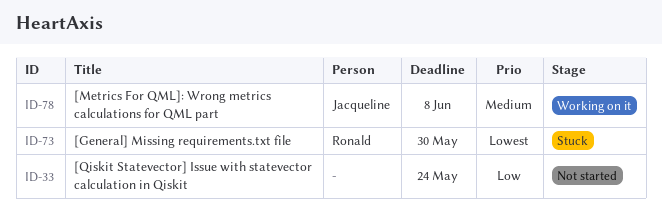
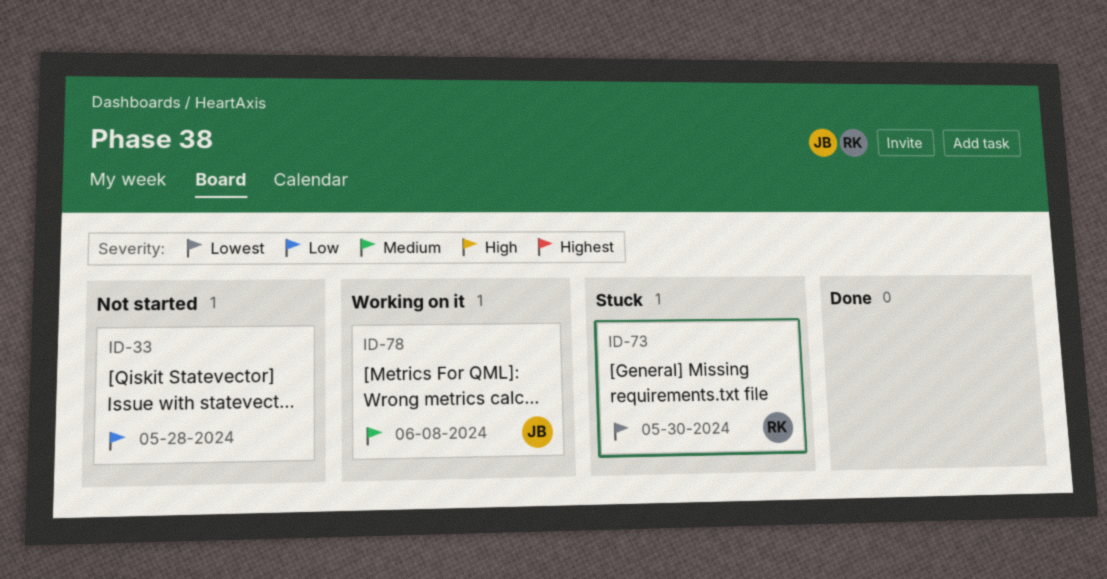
ID-33, due: May 24 -> May 28

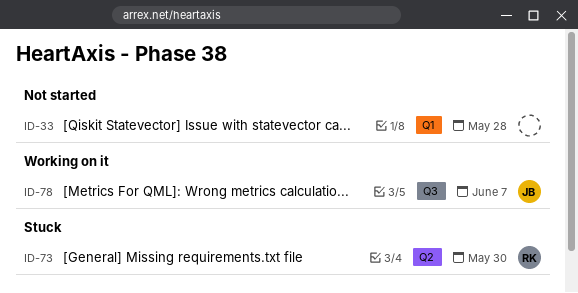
ID-78, due: Jun 8 -> Jun 7

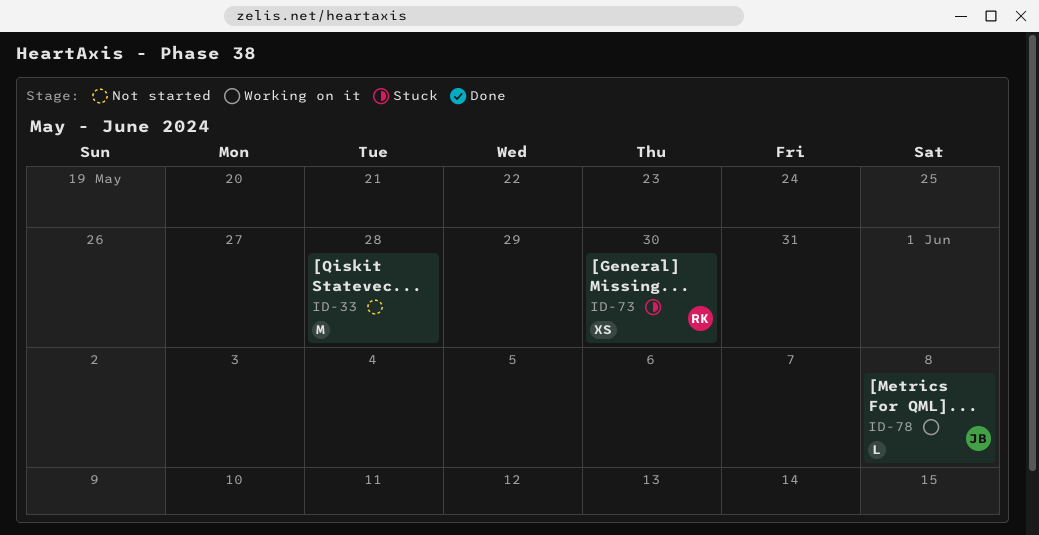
ID-78, due: Jun 7 -> Jun 8

